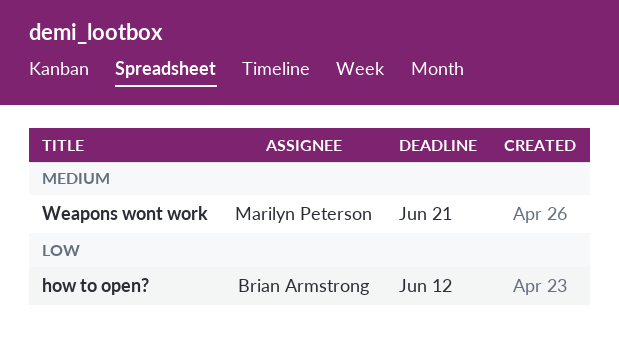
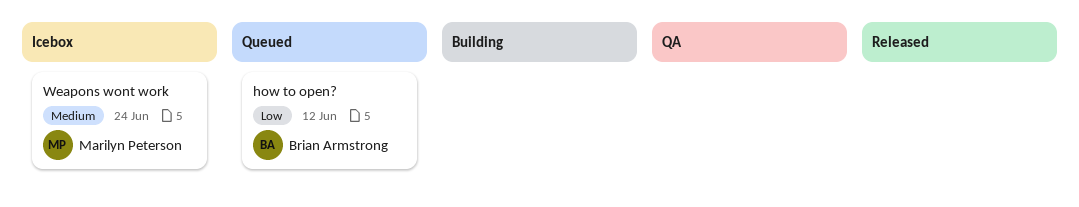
Weapons wont work, due: Jun 21 -> Jun 24

